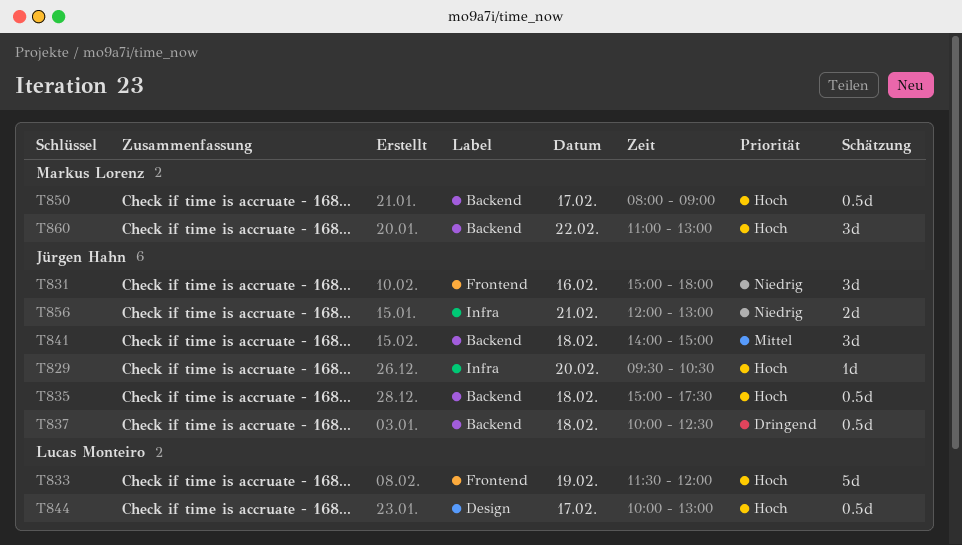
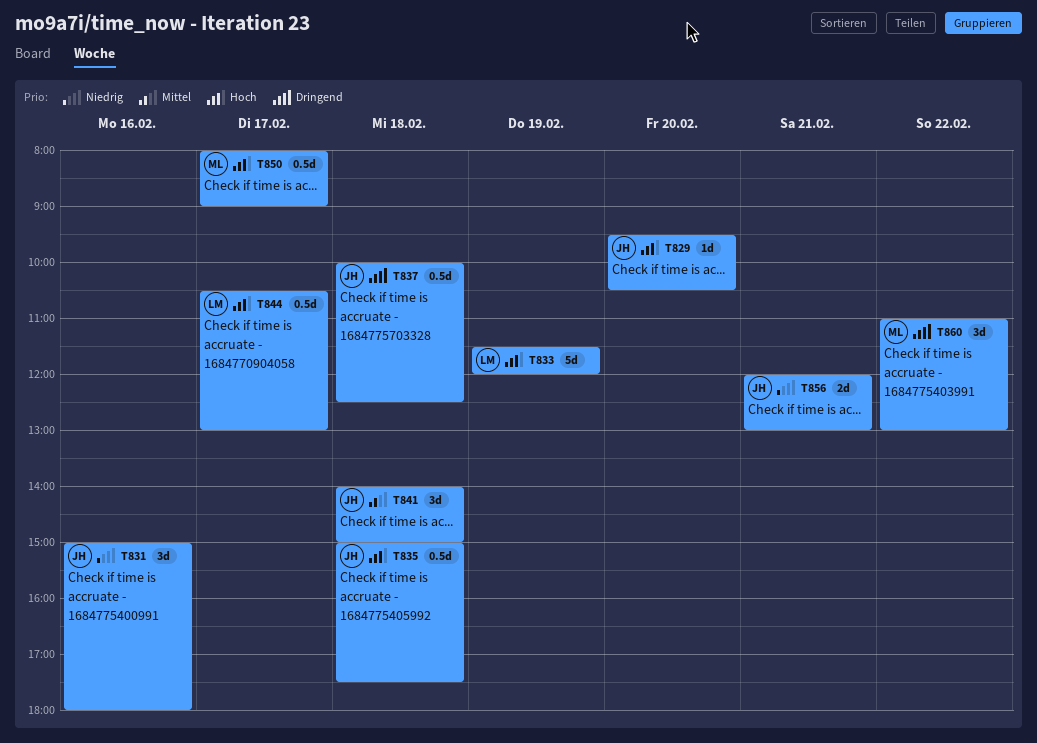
T844, begins: 10:00 -> 10:30
T860, priority: Hoch -> Dringend

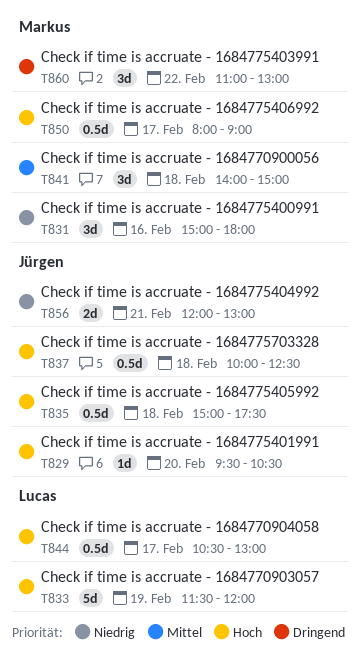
T831, owner: Jürgen -> Markus
T837, priority: Dringend -> Hoch
T841, owner: Jürgen -> Markus

